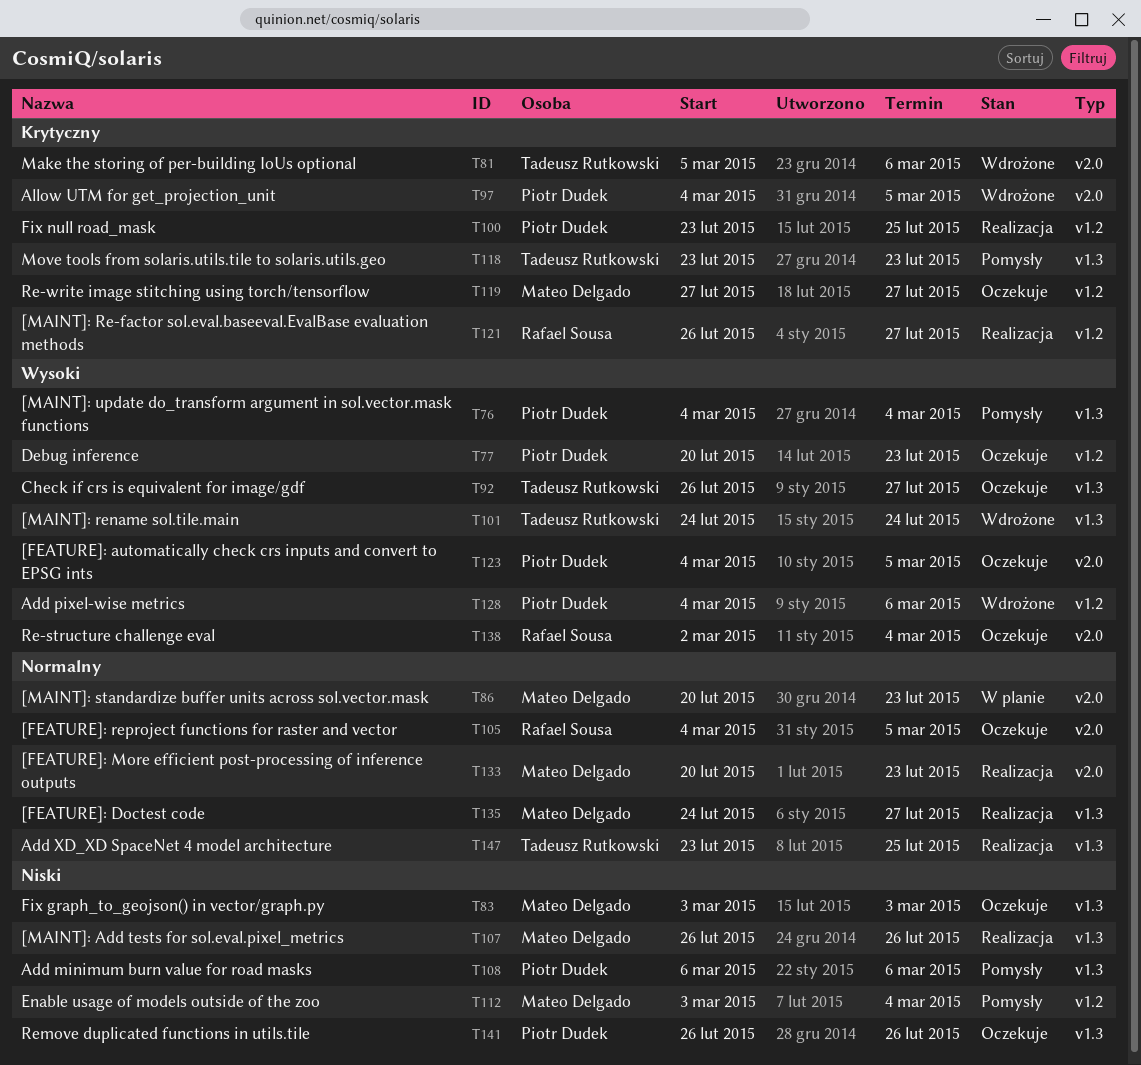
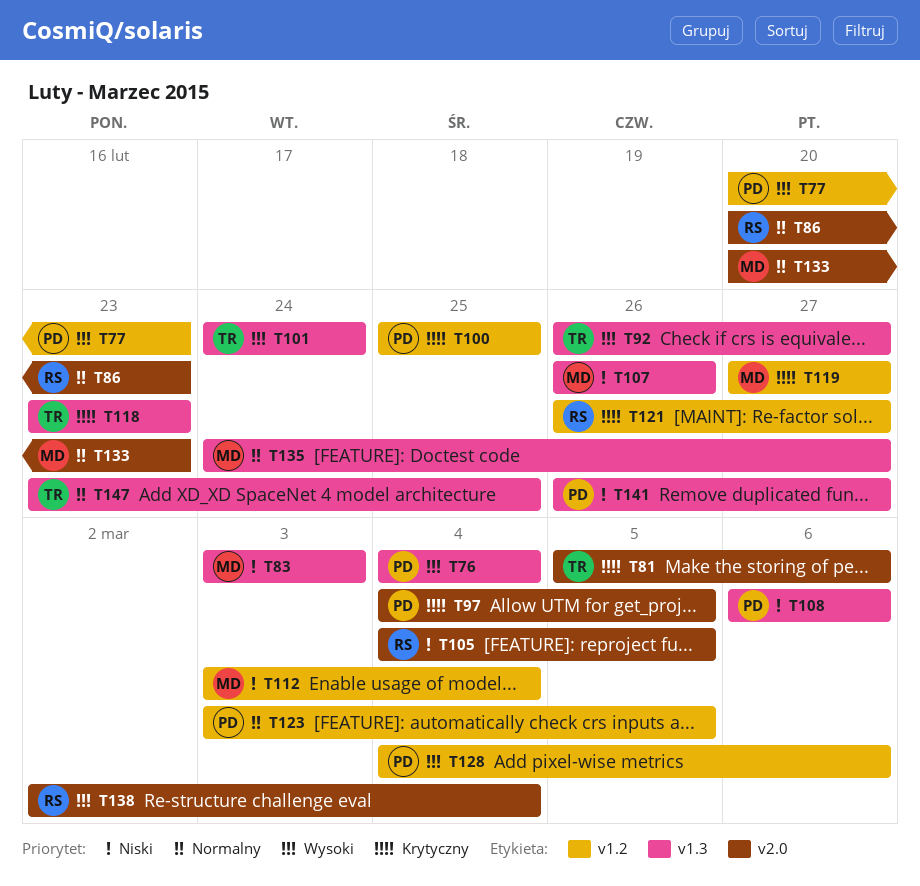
T86, owner: Mateo Delgado -> Rafael Sousa
T100, start: Feb 23 -> Feb 25
T105, priority: Normalny -> Niski
T123, priority: Wysoki -> Normalny
T123, label: v2.0 -> v1.2
T123, start: Mar 4 -> Mar 3
T141, due: Feb 26 -> Feb 27

